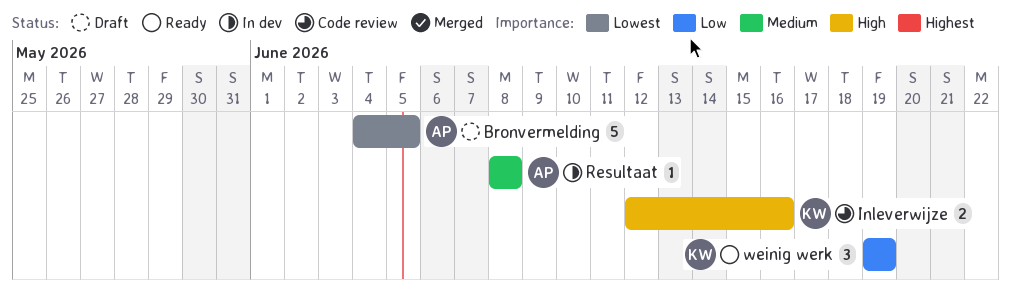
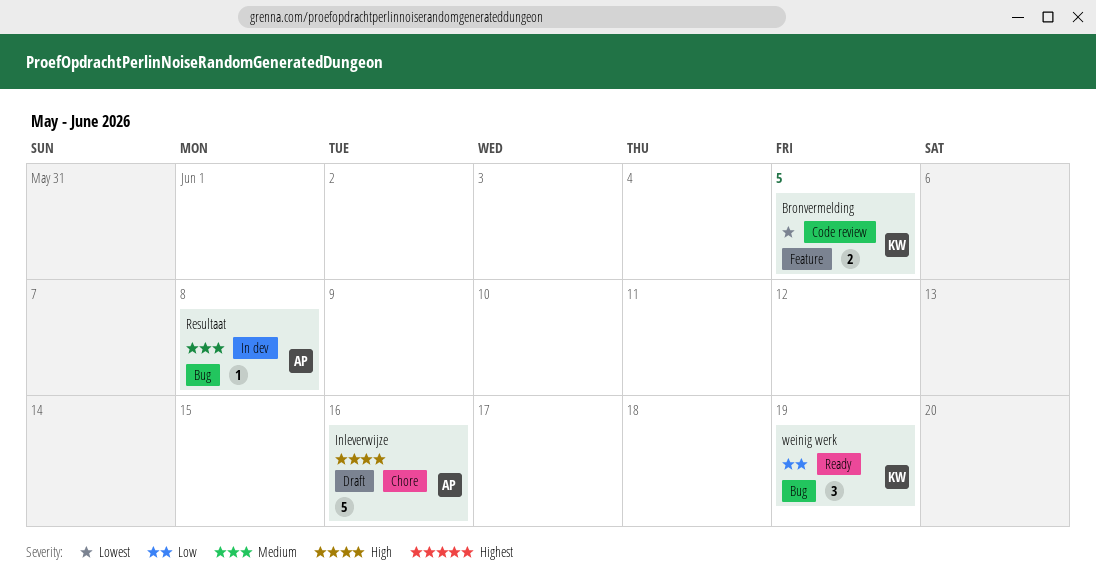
Bronvermelding, status: Draft -> Code review
Bronvermelding, owner: AP -> KW
Bronvermelding, estimate: 5 -> 2
Inleverwijze, status: Code review -> Draft
Inleverwijze, owner: KW -> AP
Inleverwijze, estimate: 2 -> 5

